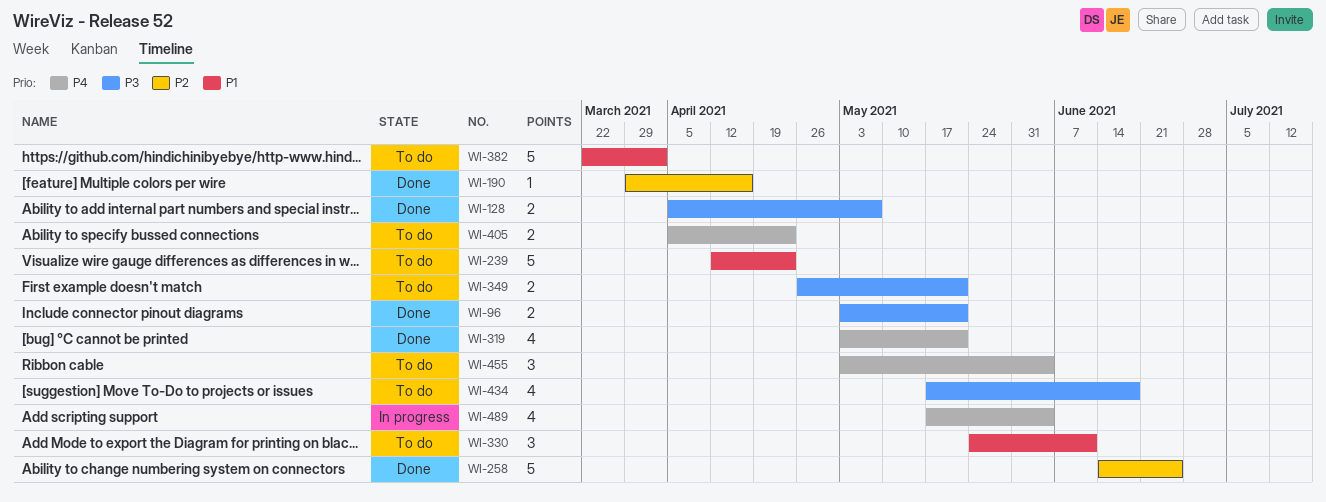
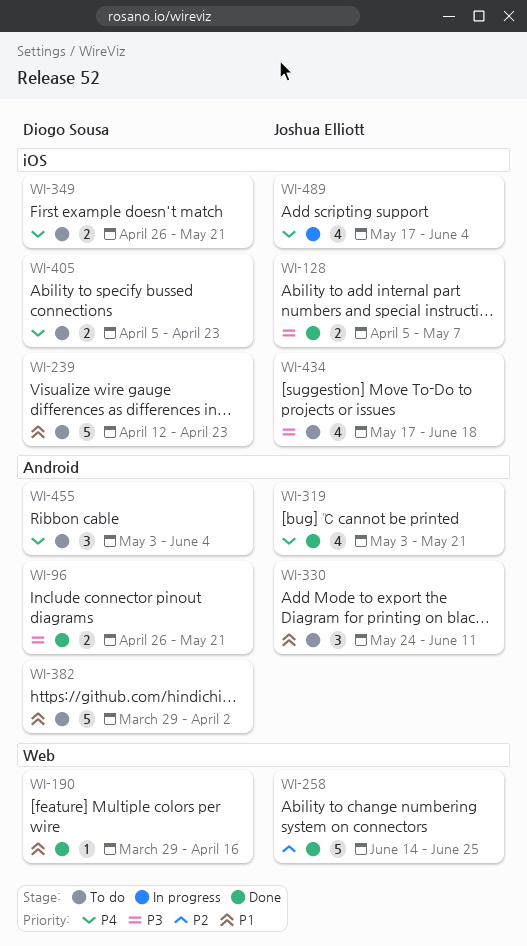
WI-96, start: May 3 -> Apr 26
WI-190, priority: P2 -> P1
WI-349, priority: P3 -> P4
WI-382, start: Mar 22 -> Mar 29

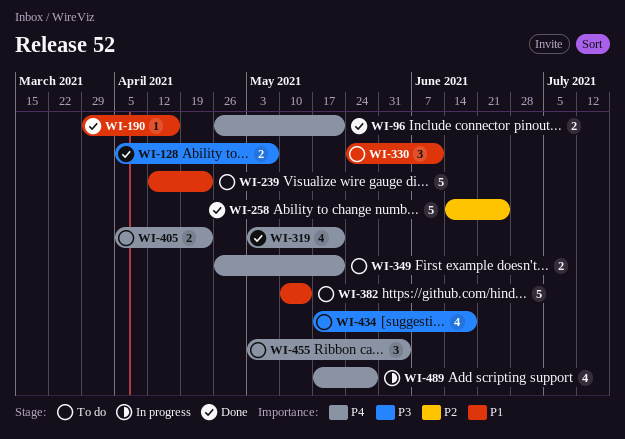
WI-96, priority: P3 -> P4
WI-382, start: Mar 29 -> May 10
WI-382, due: Apr 2 -> May 14
WI-489, due: Jun 4 -> May 28

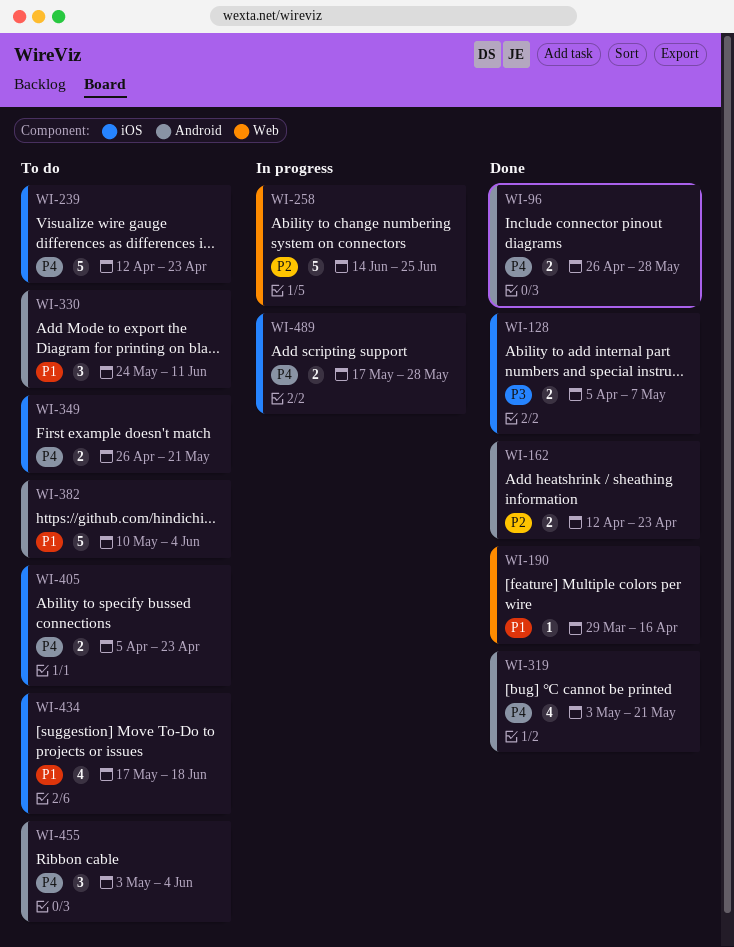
WI-96, due: May 21 -> May 28
WI-162: none -> present
WI-239, priority: P1 -> P4
WI-258, status: Done -> In progress
WI-382, due: May 14 -> Jun 4
WI-434, priority: P3 -> P1
WI-489, estimate: 4 -> 2

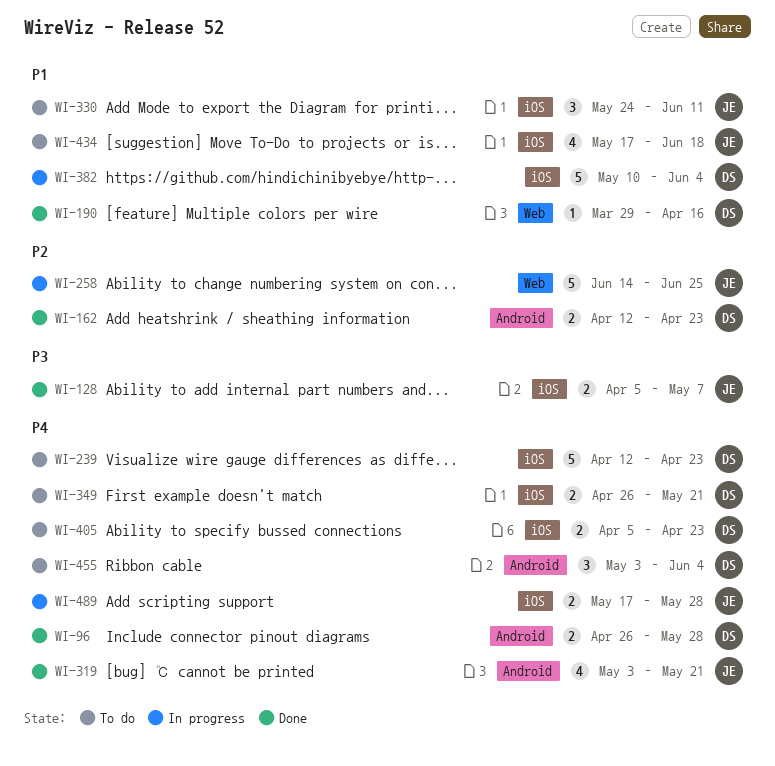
WI-330, label: Android -> iOS
WI-382, status: To do -> In progress
WI-382, label: Android -> iOS

